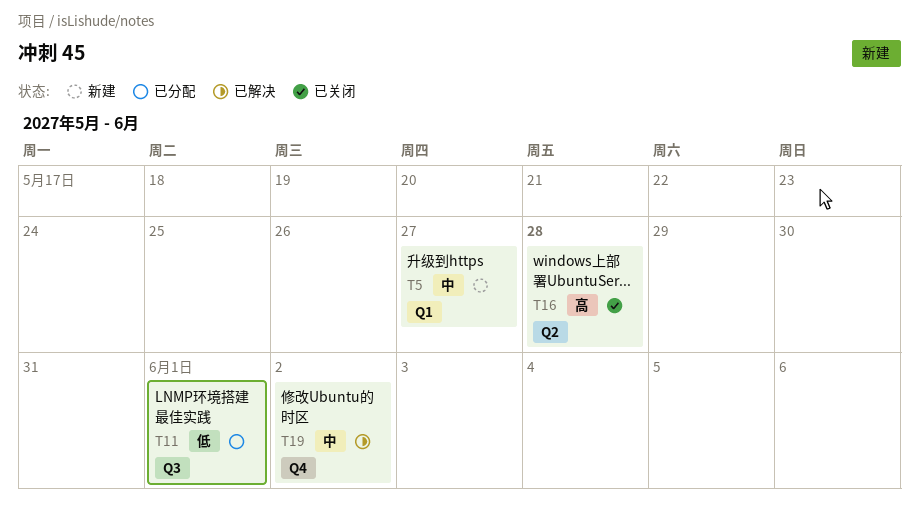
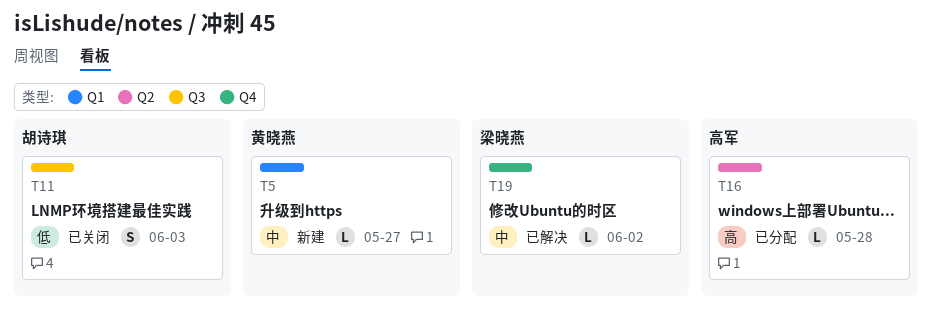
T11, status: 已分配 -> 已关闭
T11, due: Jun 1 -> Jun 3
T16, status: 已关闭 -> 已分配

